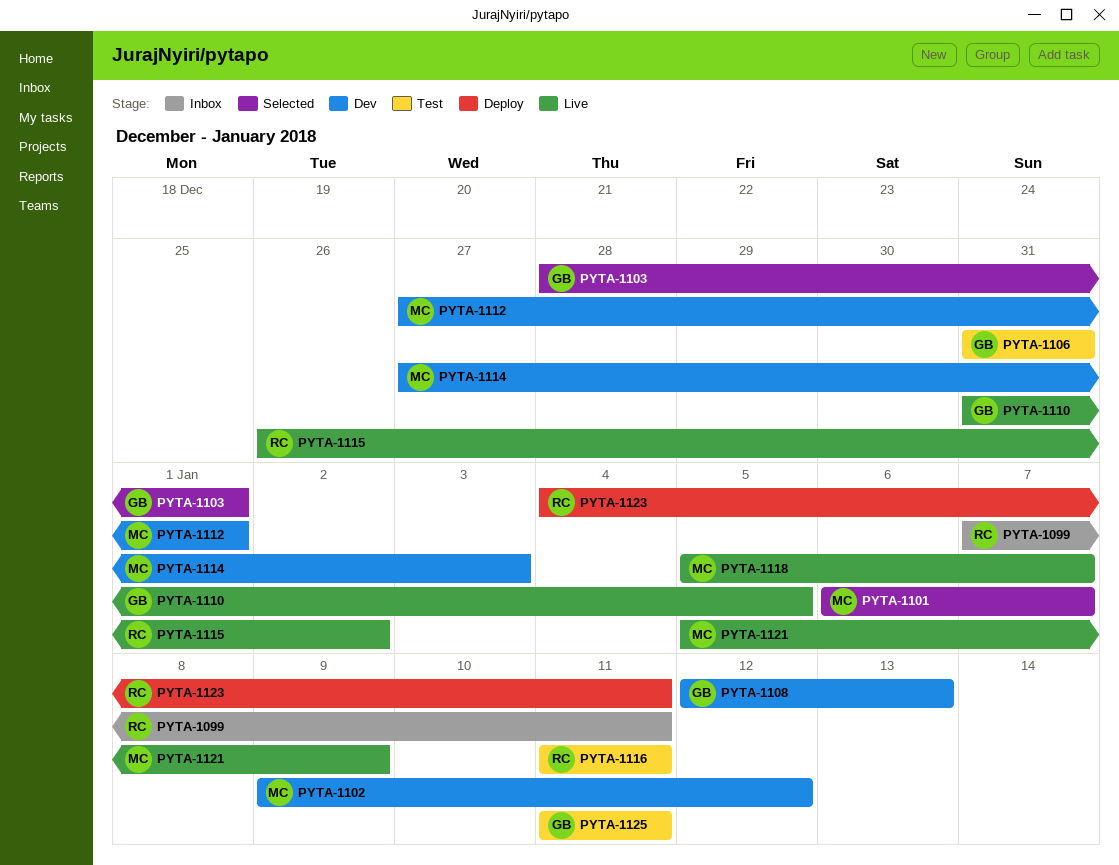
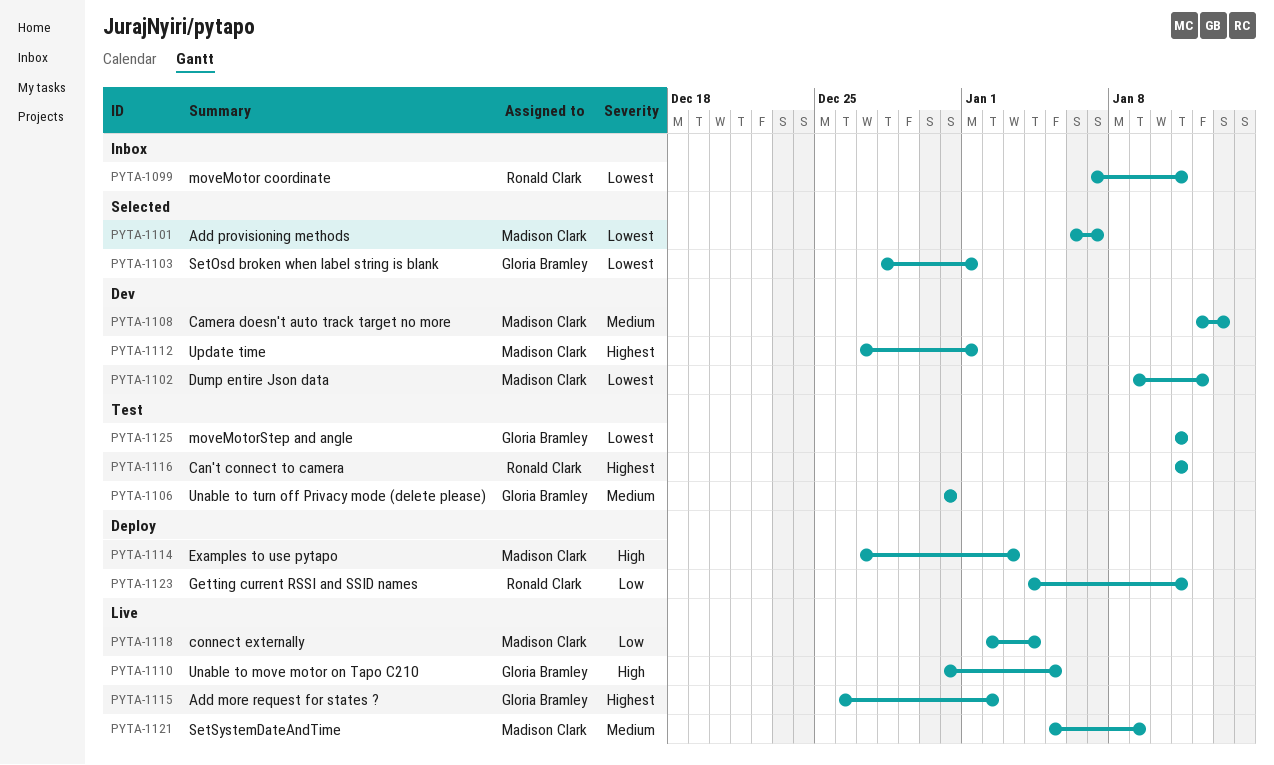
PYTA-1108, owner: Gloria Bramley -> Madison Clark
PYTA-1114, status: Dev -> Deploy
PYTA-1115, owner: Ronald Clark -> Gloria Bramley
PYTA-1118, start: Jan 5 -> Jan 2
PYTA-1118, due: Jan 7 -> Jan 4

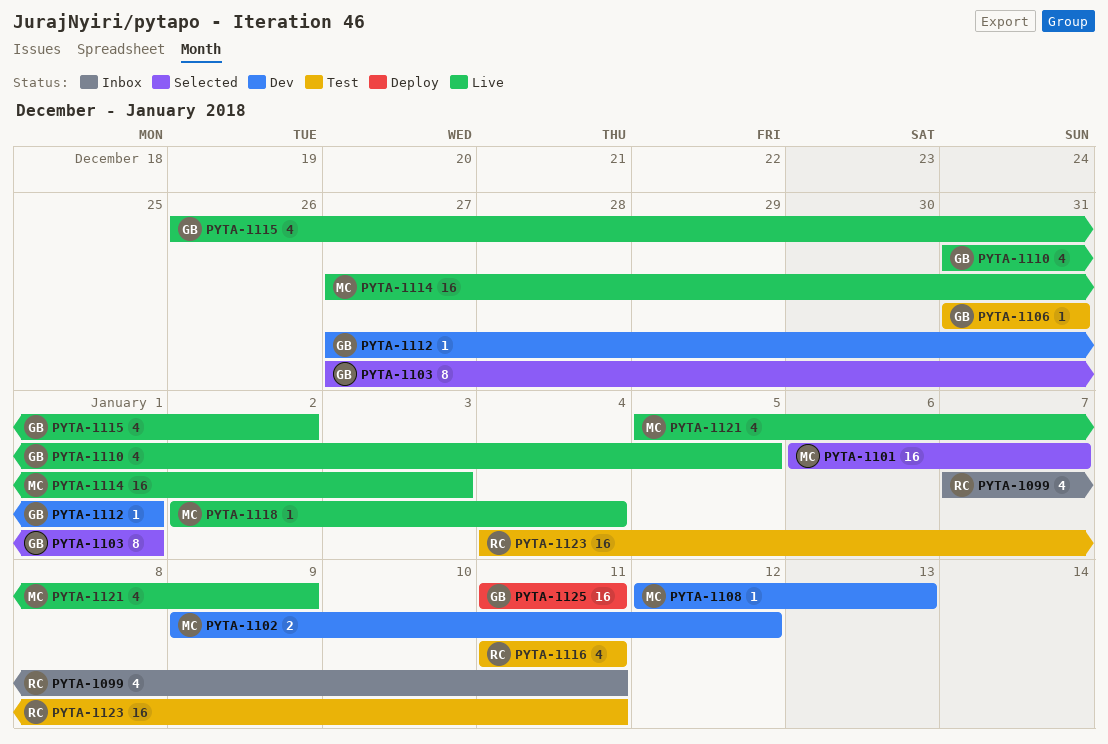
PYTA-1103, start: Dec 28 -> Dec 27
PYTA-1112, owner: Madison Clark -> Gloria Bramley
PYTA-1114, status: Deploy -> Live
PYTA-1123, status: Deploy -> Test
PYTA-1125, status: Test -> Deploy

